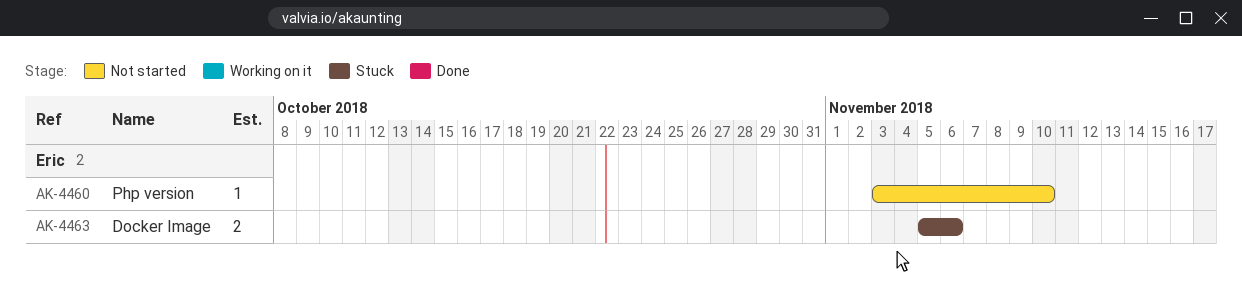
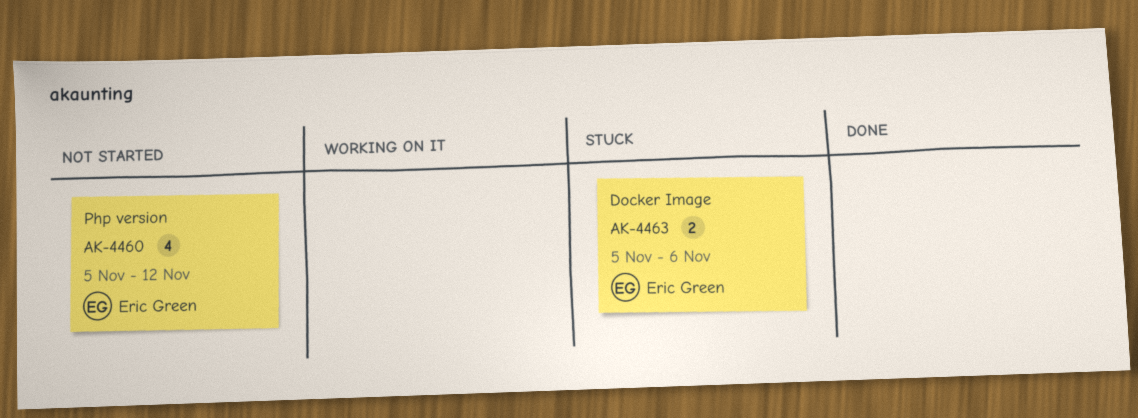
AK-4460, estimate: 1 -> 4
AK-4460, start: Nov 3 -> Nov 5
AK-4460, due: Nov 10 -> Nov 12

